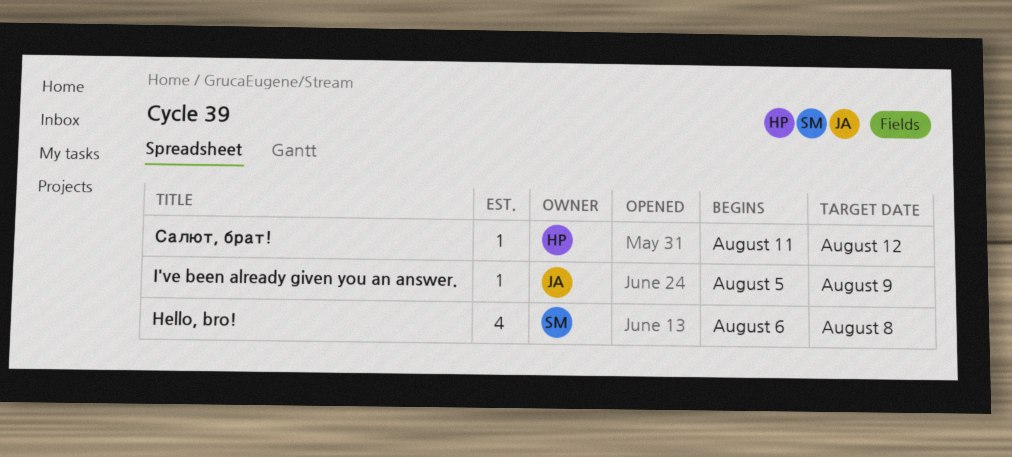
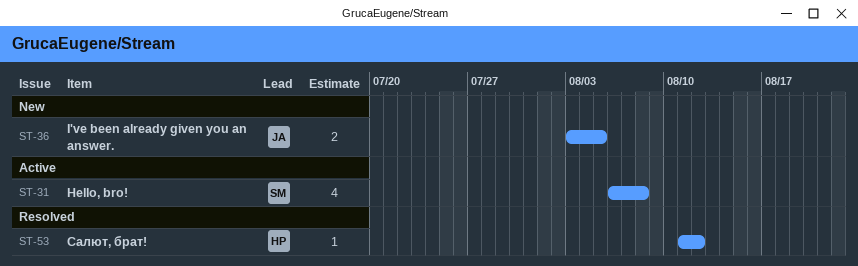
I've been already given you an answer., estimate: 1 -> 2
I've been already given you an answer., start: Aug 5 -> Aug 3
I've been already given you an answer., due: Aug 9 -> Aug 5

